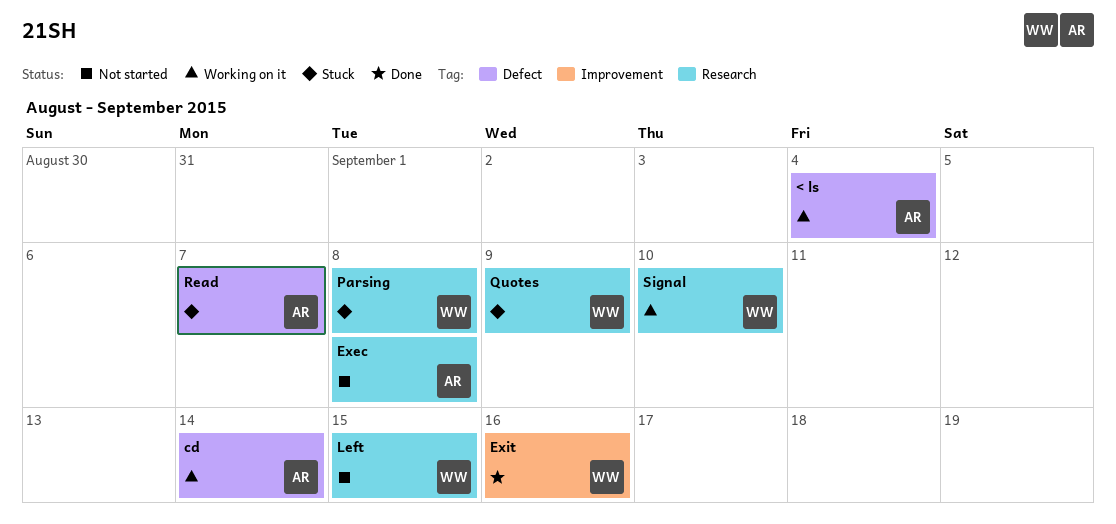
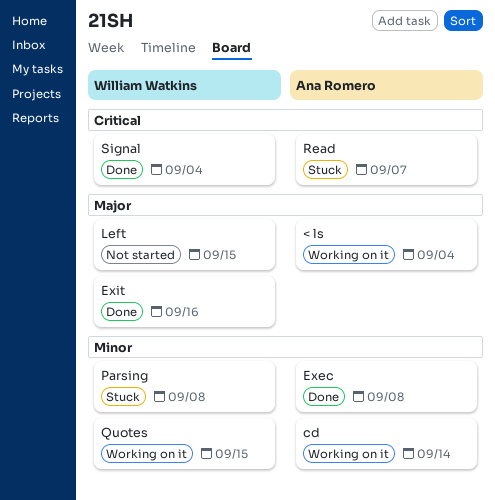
Exec, status: Not started -> Done
Quotes, status: Stuck -> Working on it
Quotes, due: Sep 9 -> Sep 15
Signal, status: Working on it -> Done
Signal, due: Sep 10 -> Sep 4

